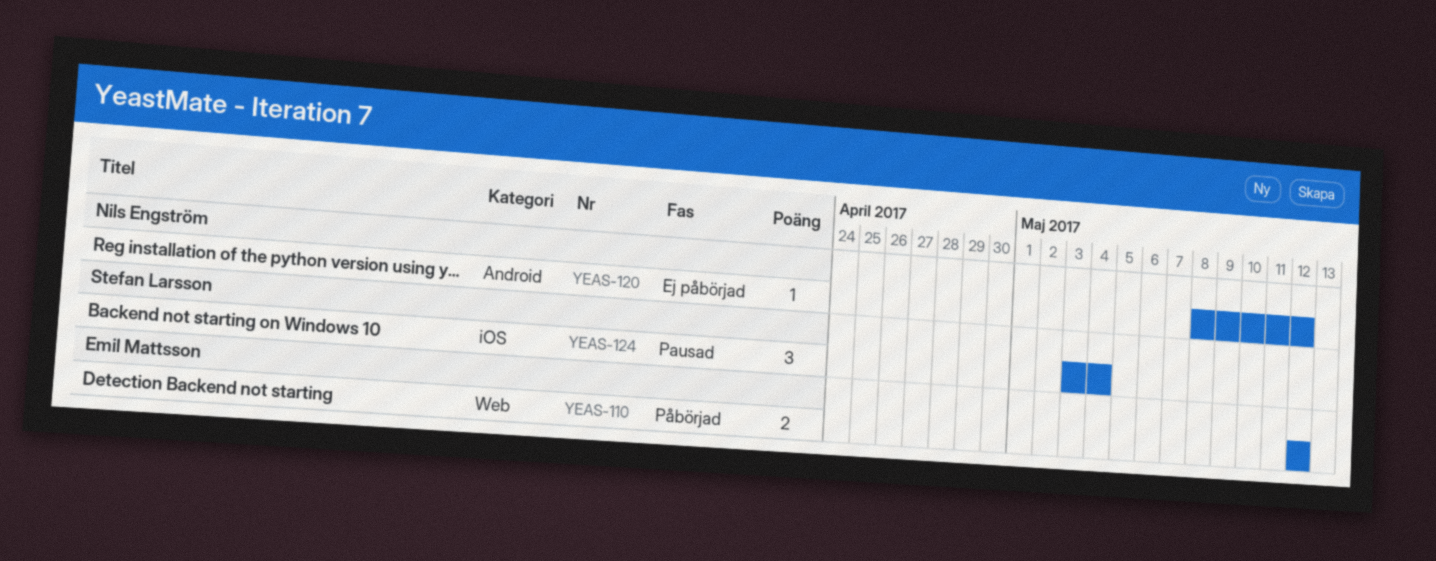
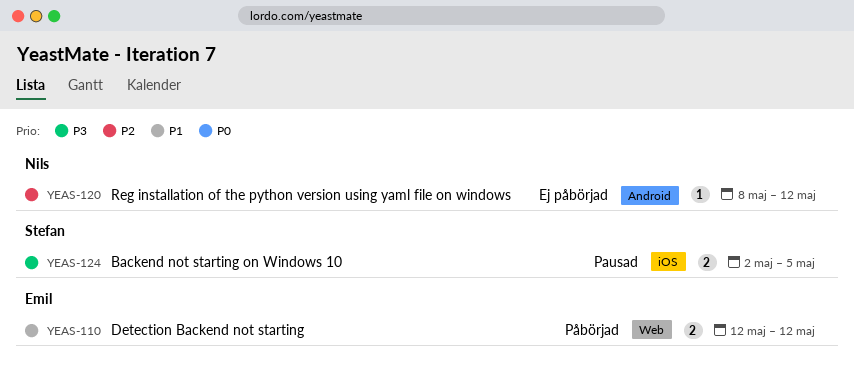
YEAS-124, estimate: 3 -> 2
YEAS-124, start: May 3 -> May 2
YEAS-124, due: May 4 -> May 5

